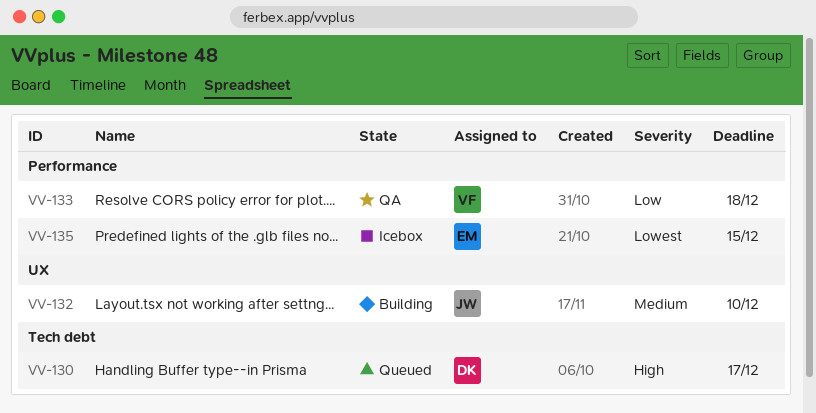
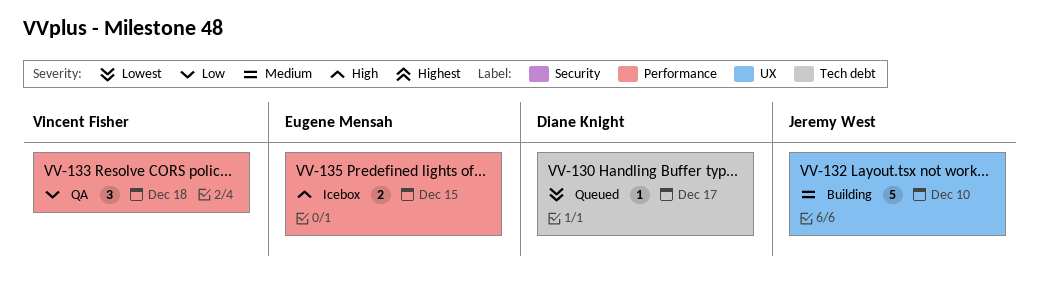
VV-130, priority: High -> Lowest
VV-135, priority: Lowest -> High

